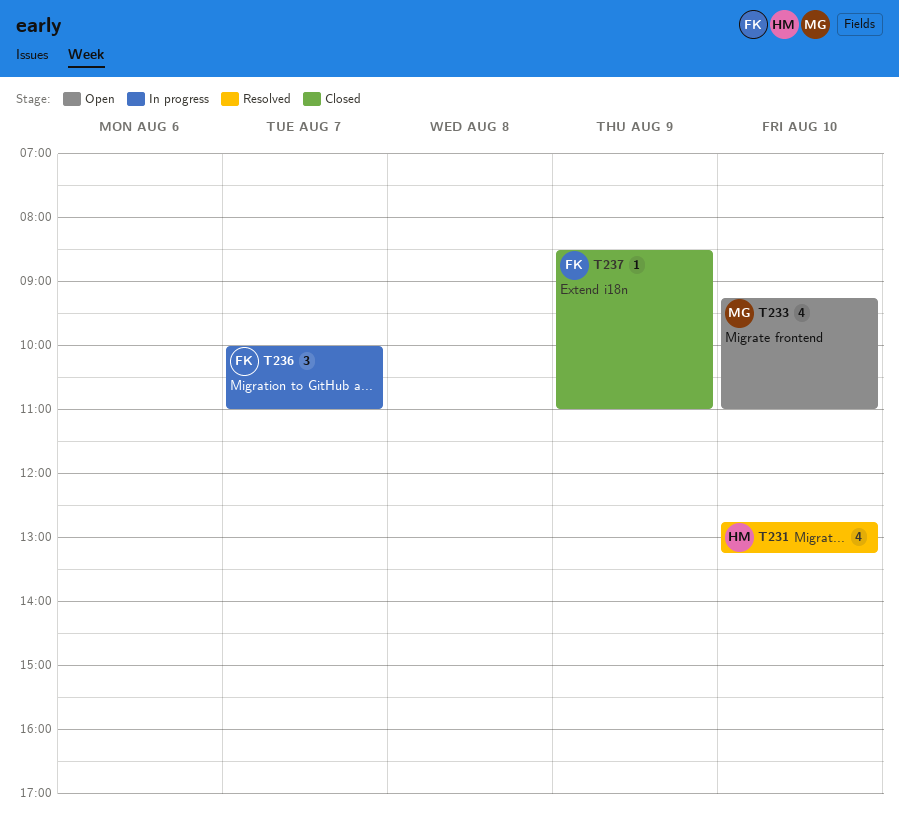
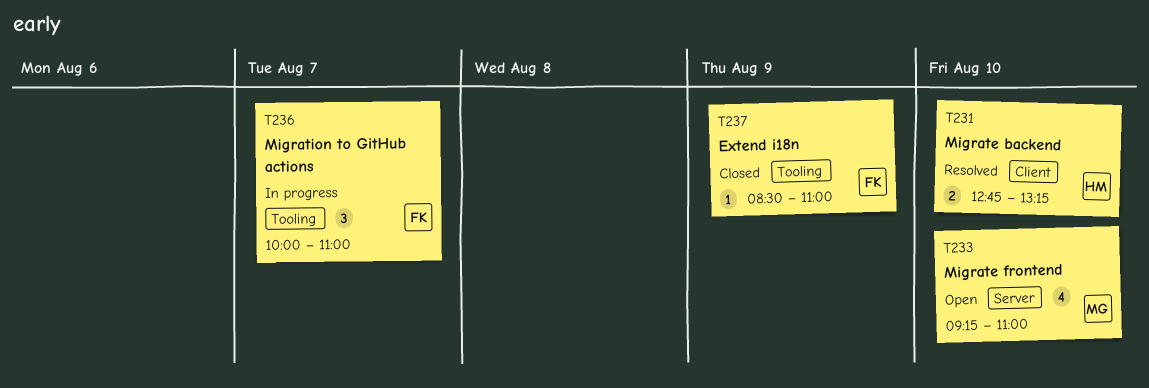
T231, estimate: 4 -> 2

